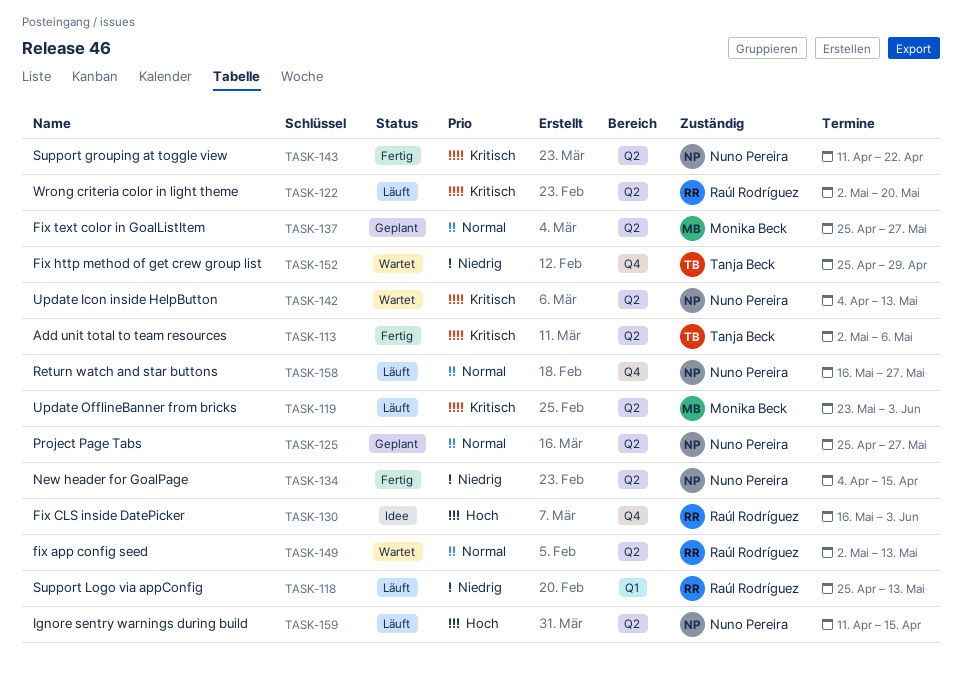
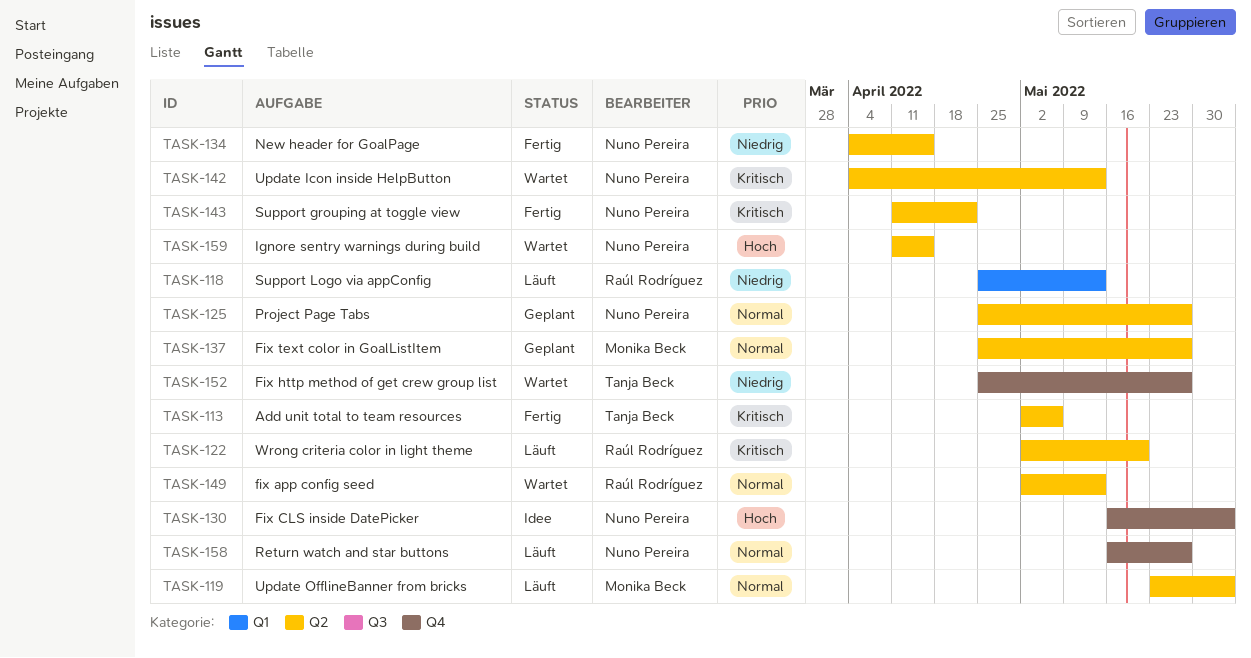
TASK-119, priority: Kritisch -> Normal
TASK-130, owner: Raúl Rodríguez -> Nuno Pereira
TASK-152, due: Apr 29 -> May 27
TASK-159, status: Läuft -> Wartet

